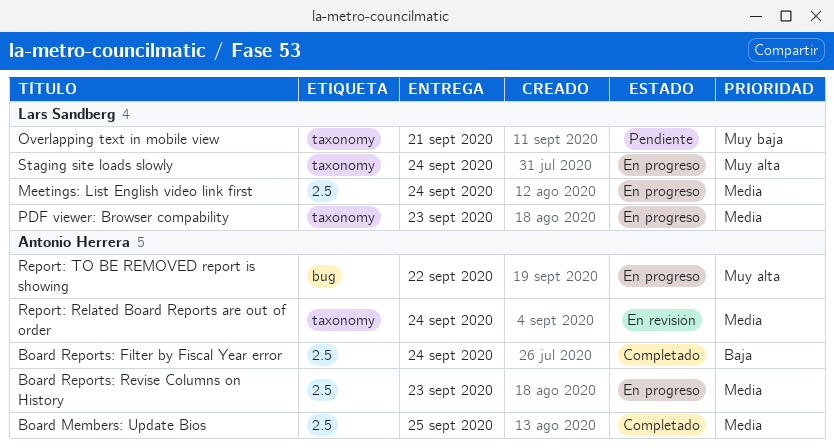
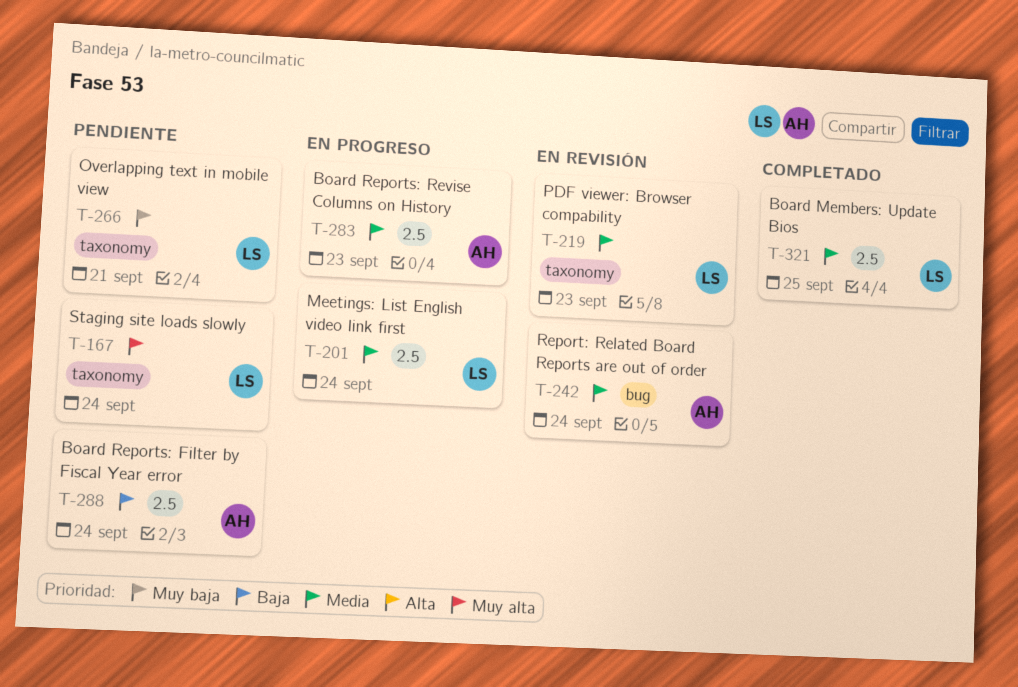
Board Members: Update Bios, owner: Antonio Herrera -> Lars Sandberg
Board Reports: Filter by Fiscal Year error, status: Completado -> Pendiente
PDF viewer: Browser compability, status: En progreso -> En revisión
Report: Related Board Reports are out of order, label: taxonomy -> bug
Report: TO BE REMOVED report is showing: present -> none
Staging site loads slowly, status: En progreso -> Pendiente

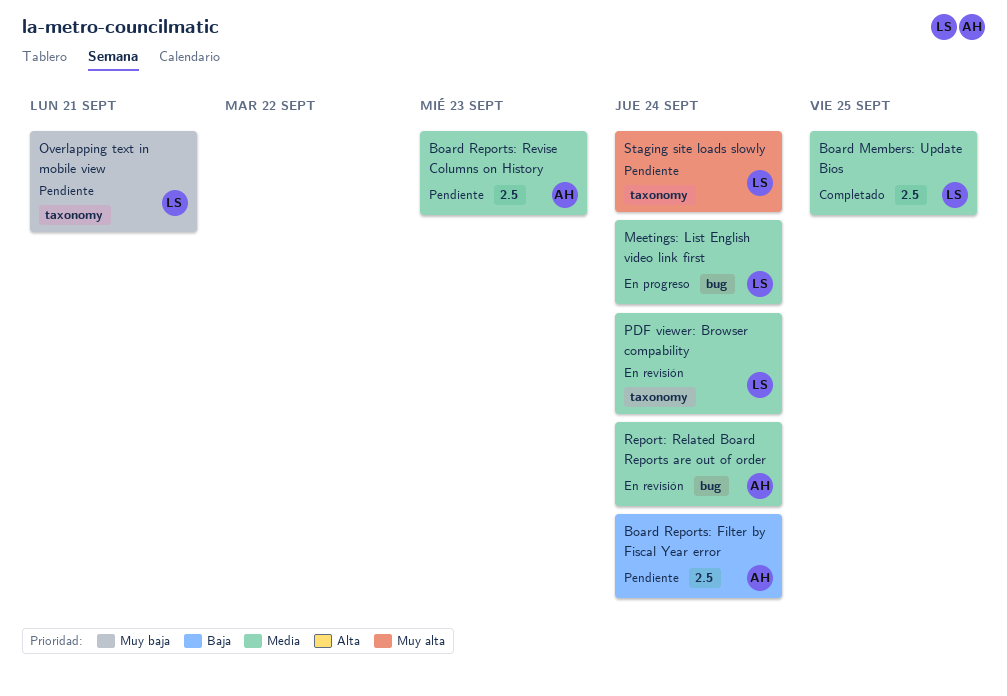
Board Reports: Revise Columns on History, status: En progreso -> Pendiente
Meetings: List English video link first, label: 2.5 -> bug
PDF viewer: Browser compability, due: Sep 23 -> Sep 24

